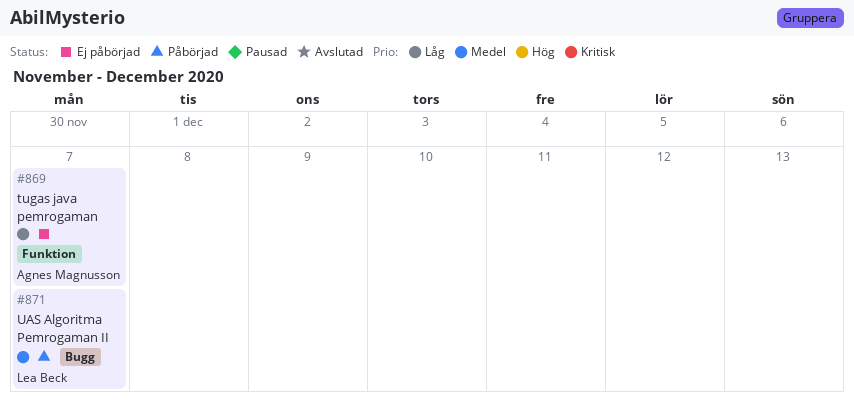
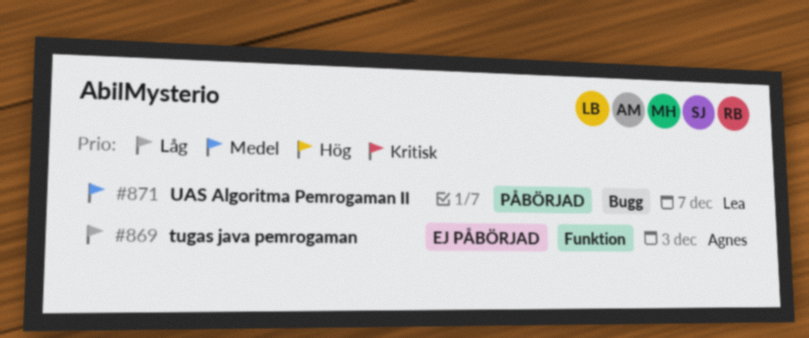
#869, due: Dec 7 -> Dec 3

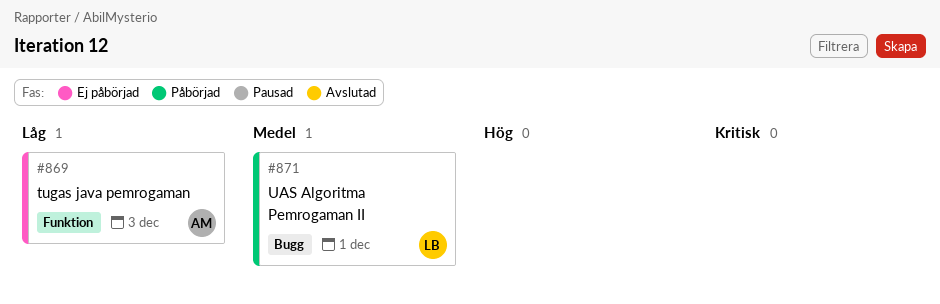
#871, due: Dec 7 -> Dec 1

